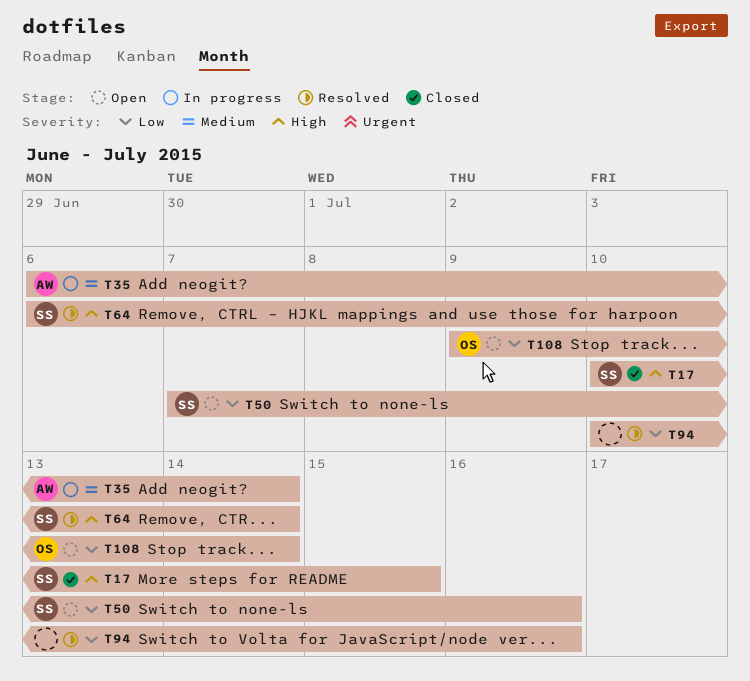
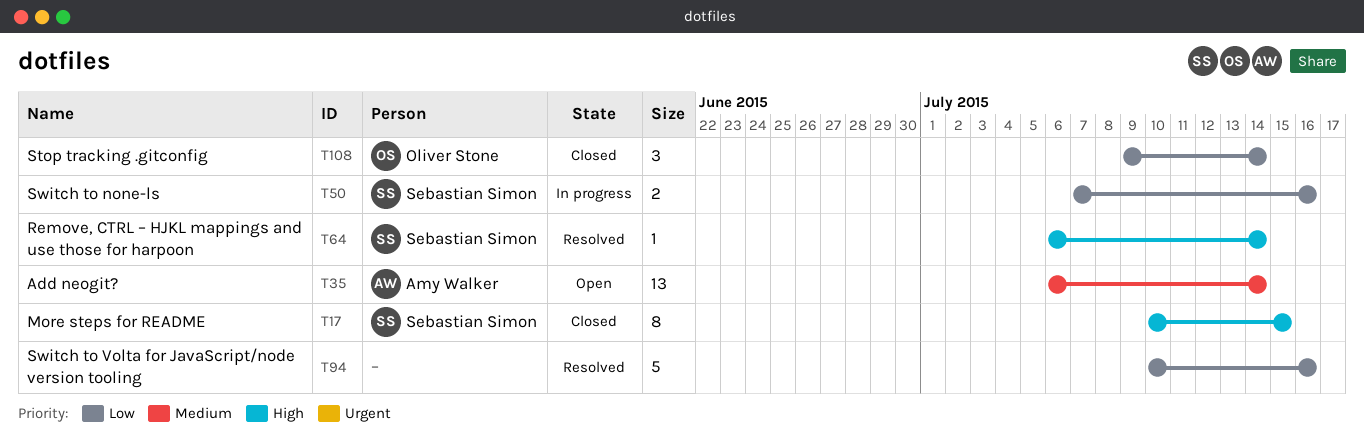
T35, status: In progress -> Open
T50, status: Open -> In progress
T108, status: Open -> Closed

